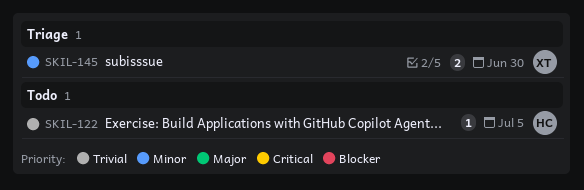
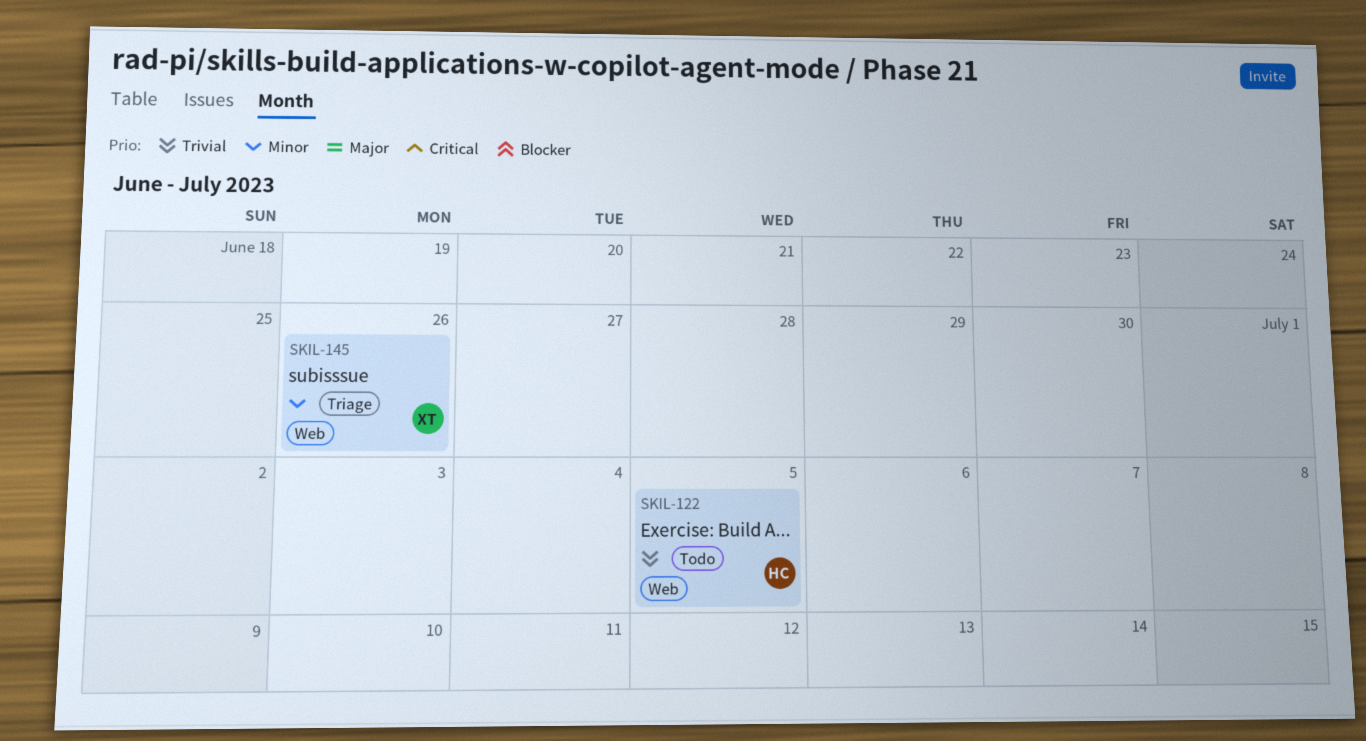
SKIL-145, due: Jun 30 -> Jun 26

